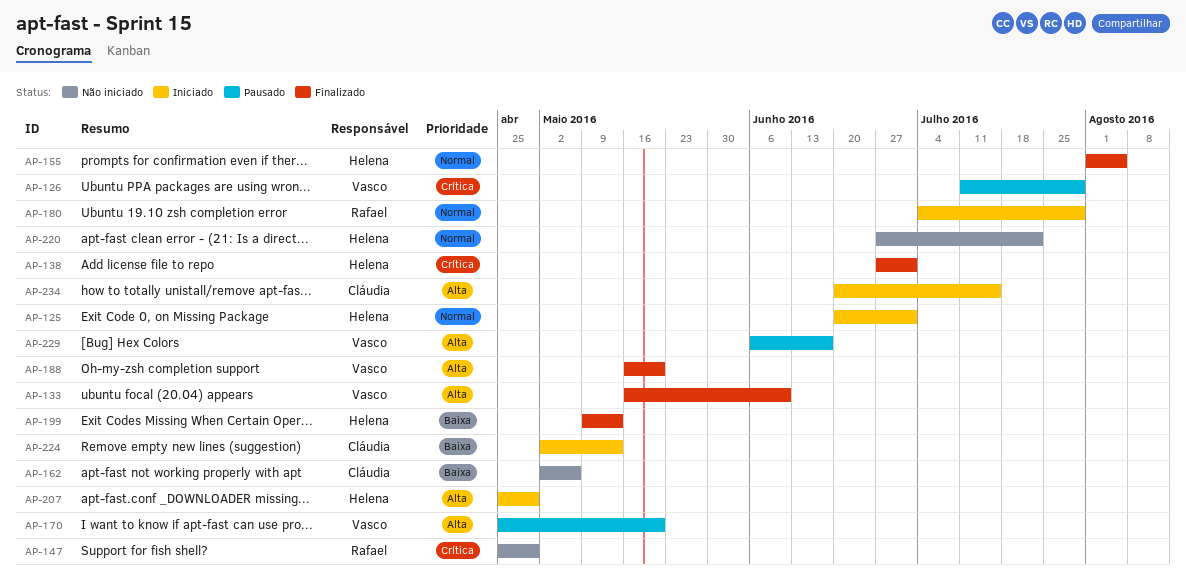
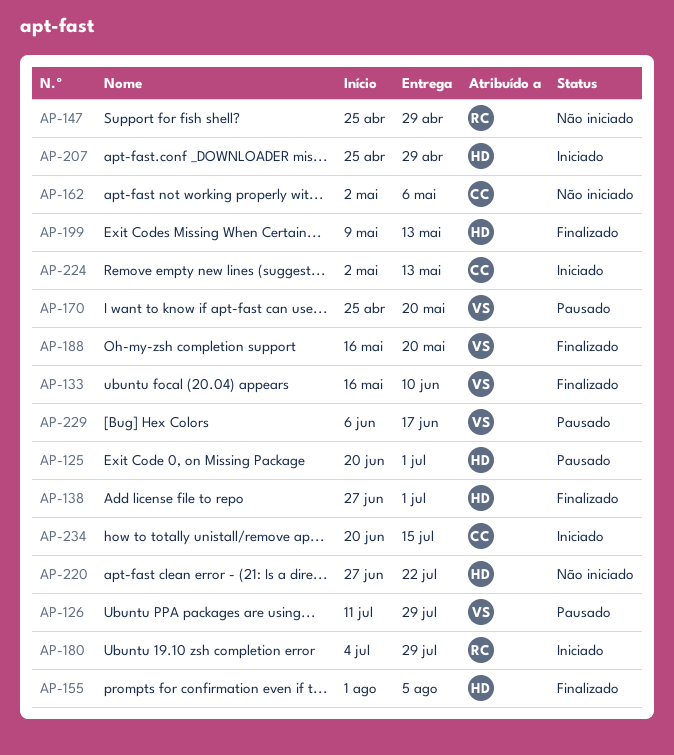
AP-125, status: Iniciado -> Pausado

